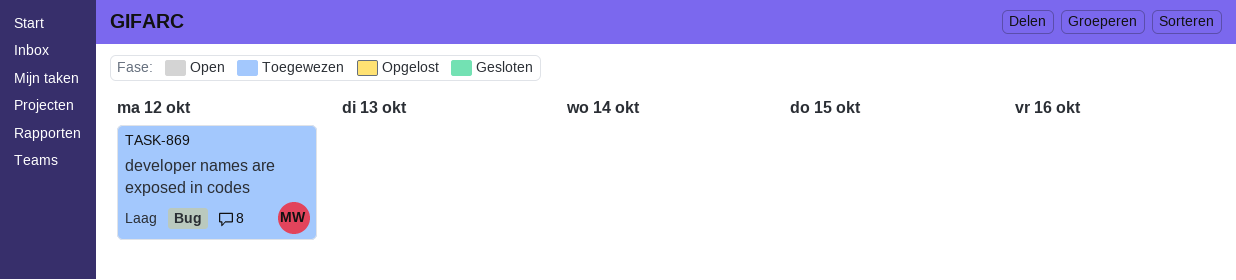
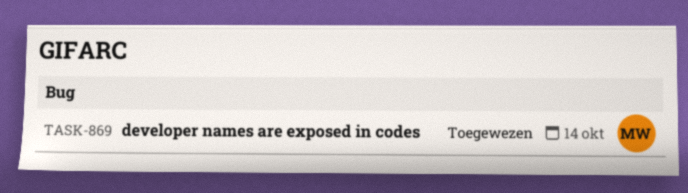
TASK-869, due: Oct 12 -> Oct 14

